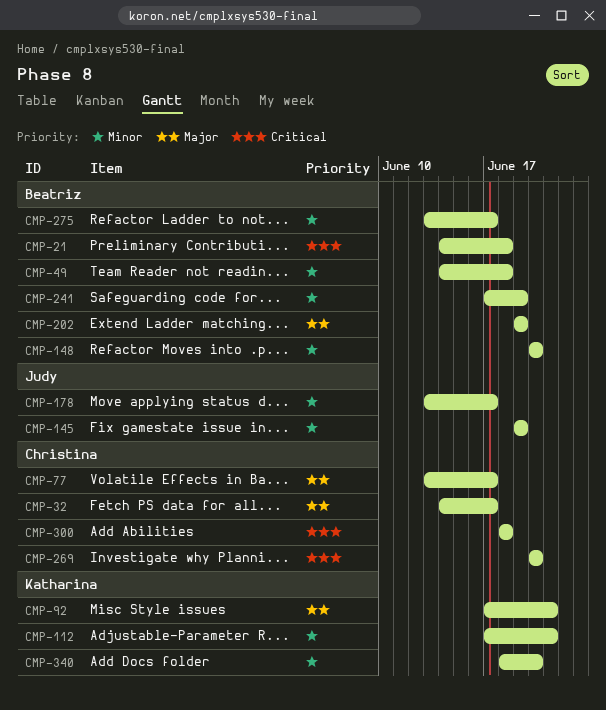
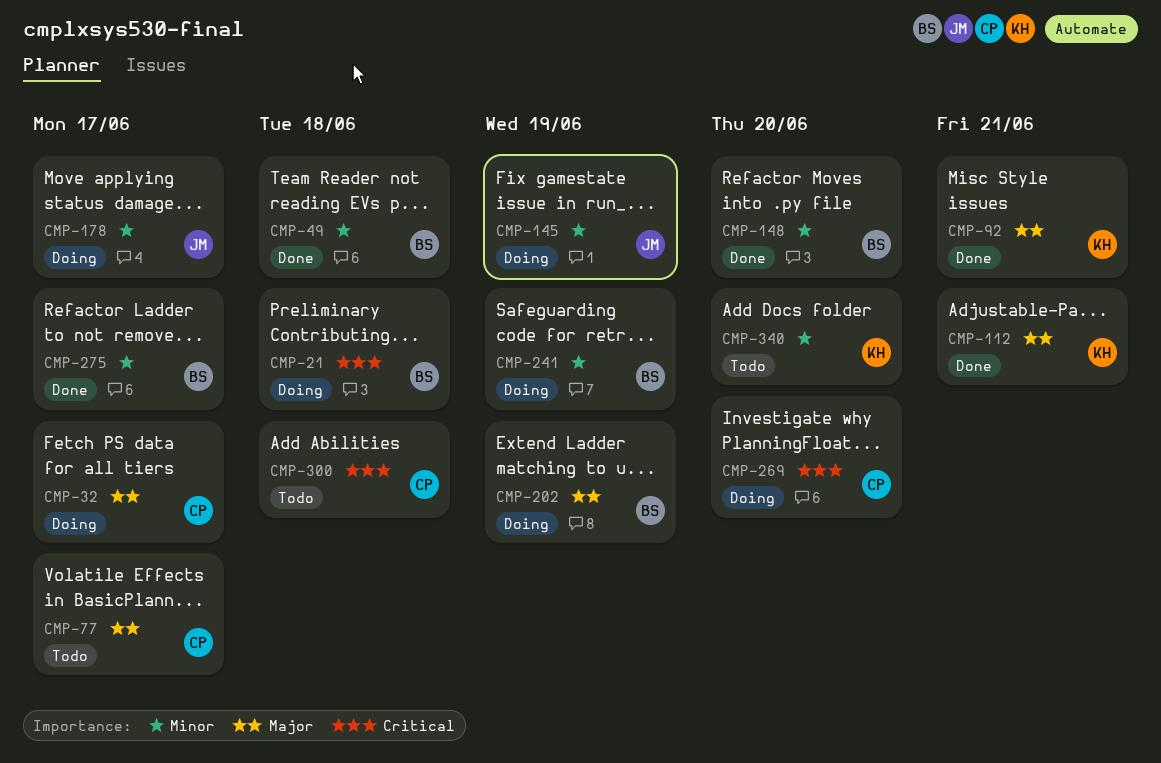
CMP-112, priority: Minor -> Major

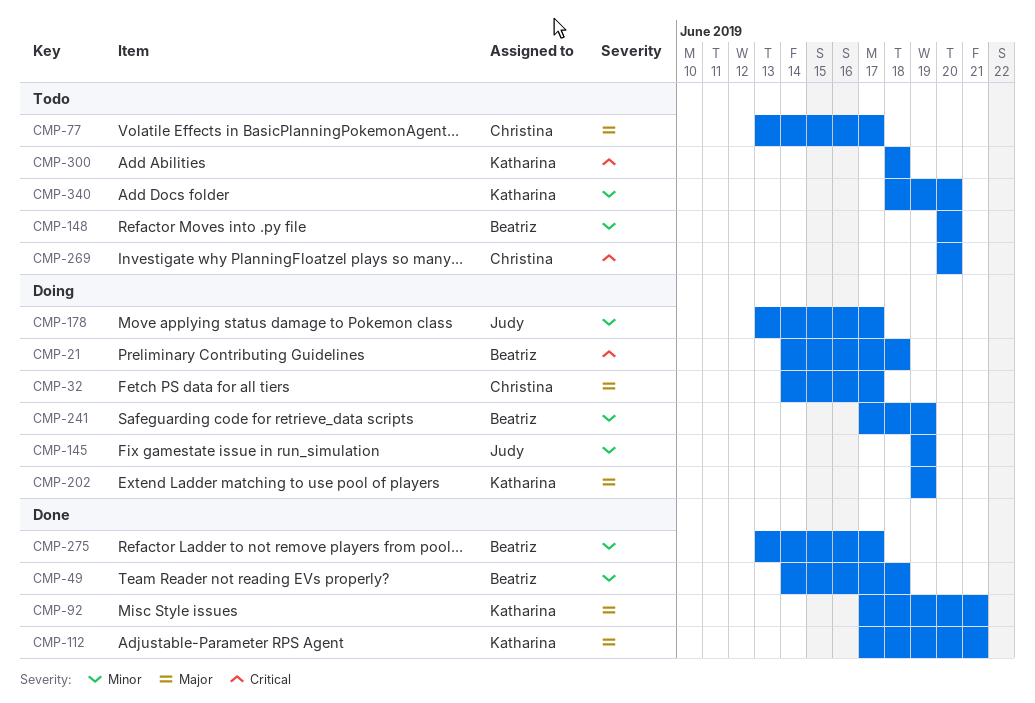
CMP-148, status: Done -> Todo
CMP-202, owner: Beatriz -> Katharina
CMP-269, status: Doing -> Todo
CMP-300, owner: Christina -> Katharina

